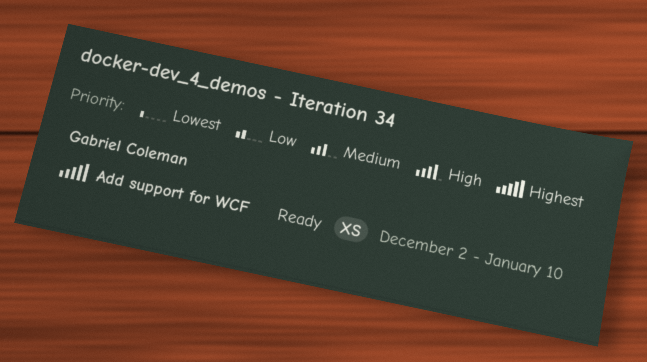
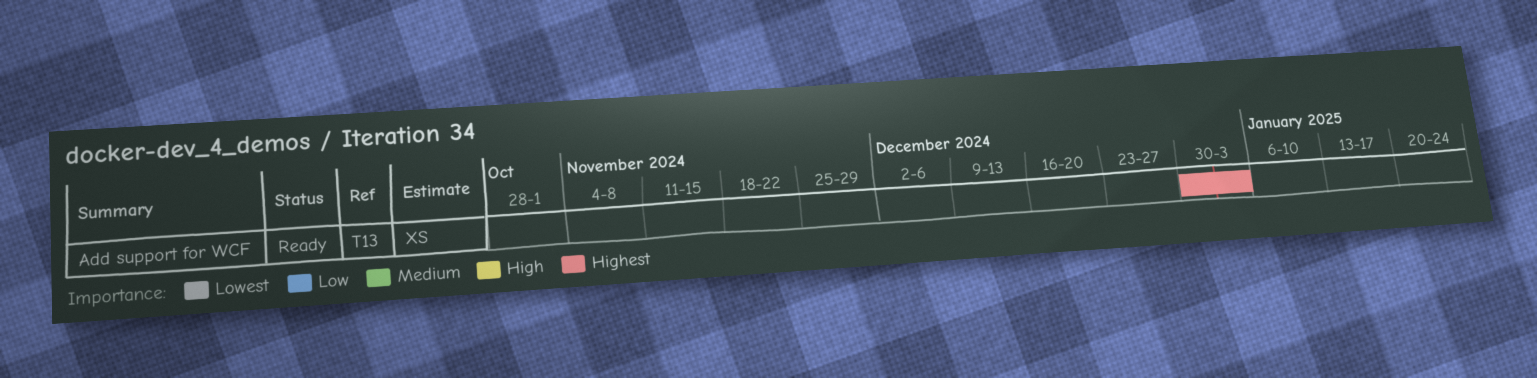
Add support for WCF, start: Dec 2 -> Dec 30
Add support for WCF, due: Jan 10 -> Jan 3

